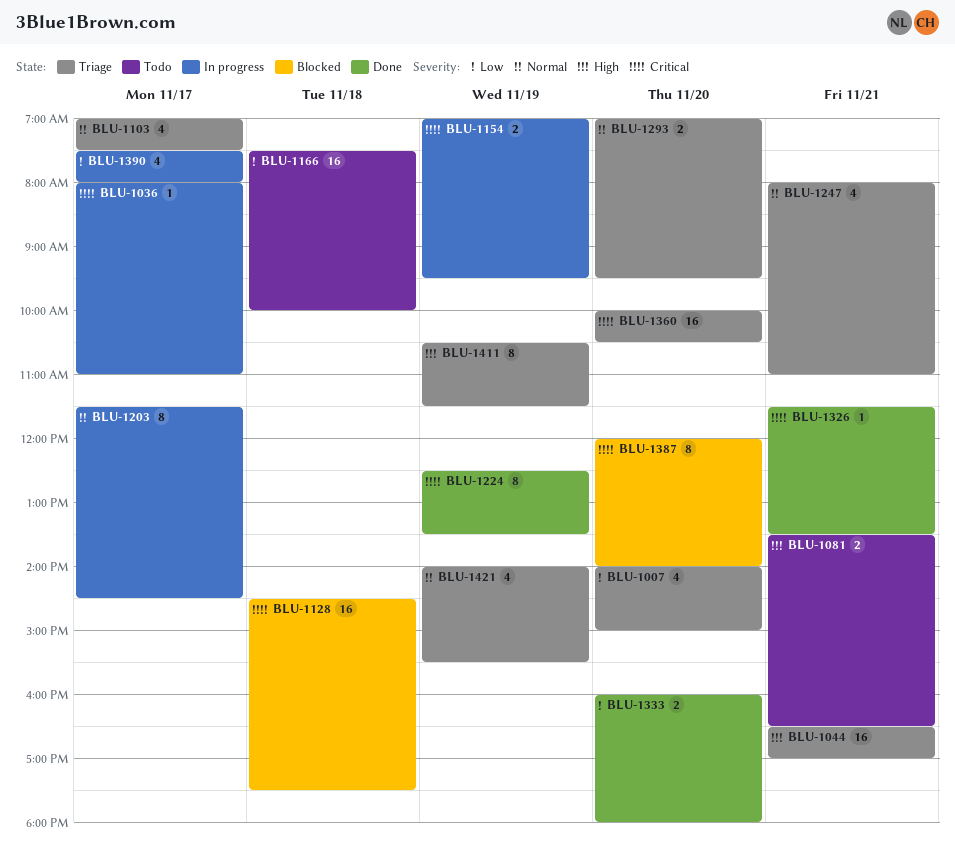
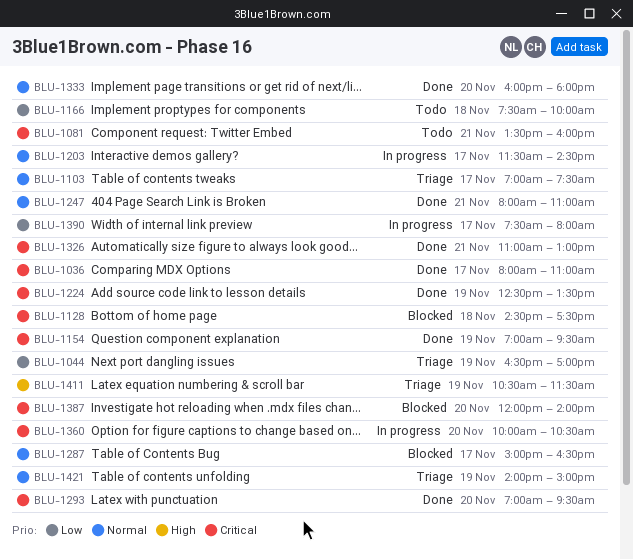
BLU-1007: present -> none
BLU-1036, status: In progress -> Done
BLU-1044, priority: High -> Low
BLU-1044, day: Nov 21 -> Nov 19
BLU-1081, priority: High -> Critical
BLU-1081, ends: 16:30 -> 16:00
BLU-1154, status: In progress -> Done
BLU-1247, status: Triage -> Done
BLU-1287: none -> present
BLU-1293, status: Triage -> Done
BLU-1293, priority: Normal -> Critical
BLU-1326, begins: 11:30 -> 11:00
BLU-1326, ends: 13:30 -> 13:00
BLU-1333, priority: Low -> Normal
BLU-1360, status: Triage -> In progress
BLU-1421, ends: 15:30 -> 15:00

